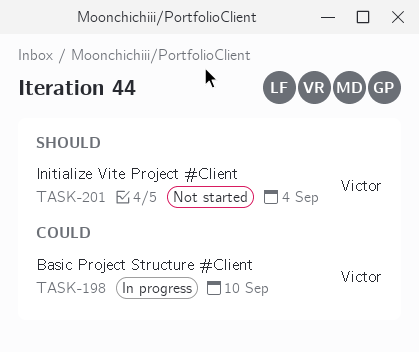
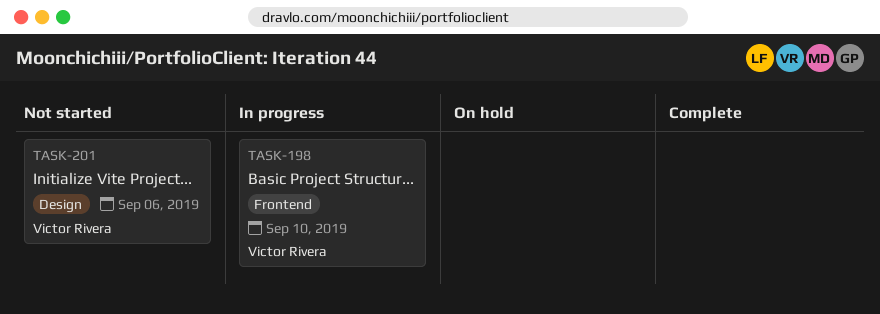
TASK-201, due: Sep 4 -> Sep 6

